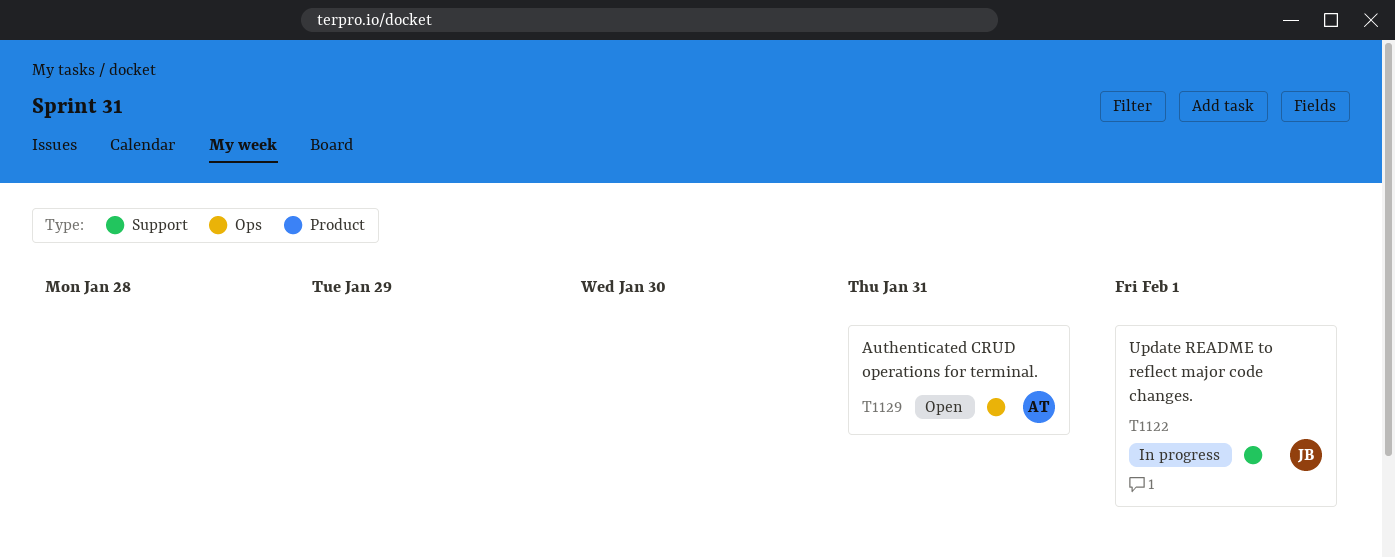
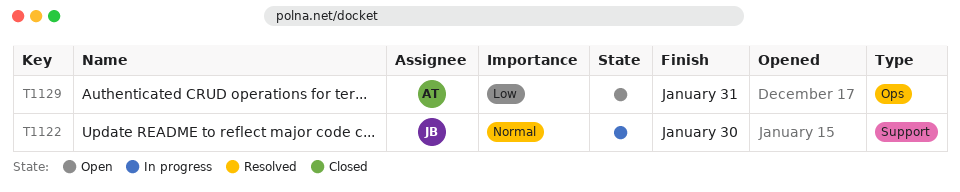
T1122, due: Feb 1 -> Jan 30

